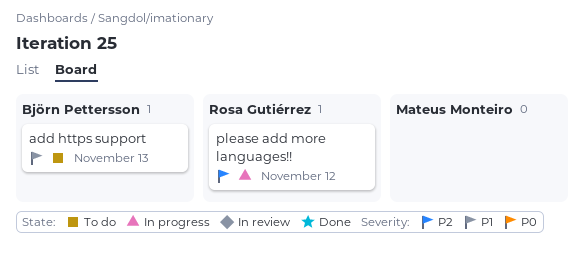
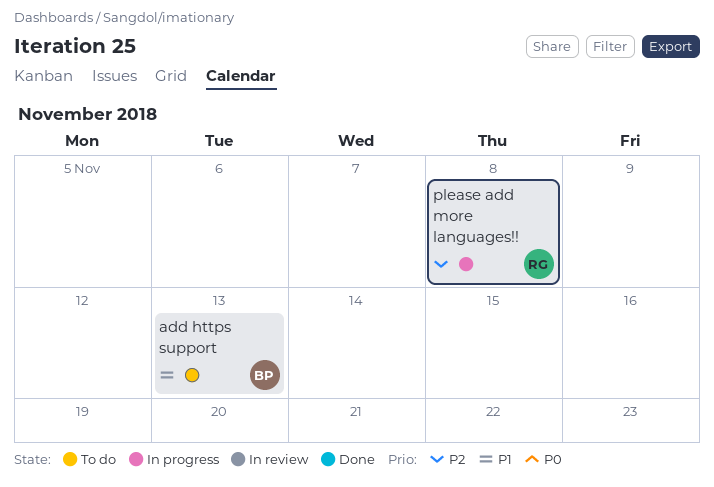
please add more languages!!, due: Nov 12 -> Nov 8

